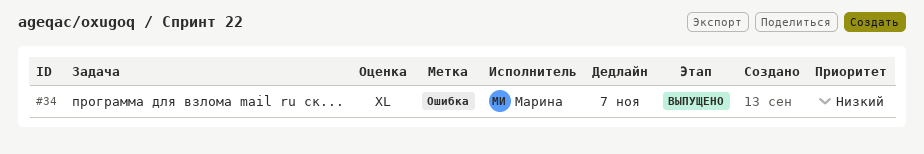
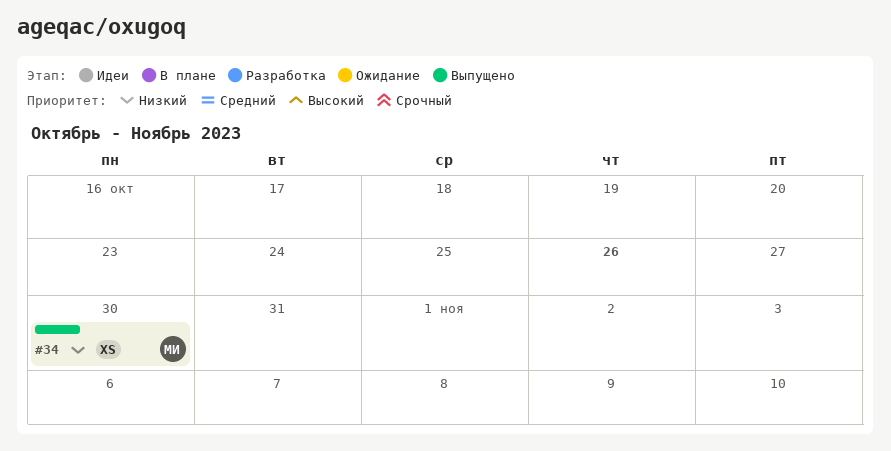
#34, estimate: XL -> XS
#34, due: Nov 7 -> Oct 30

